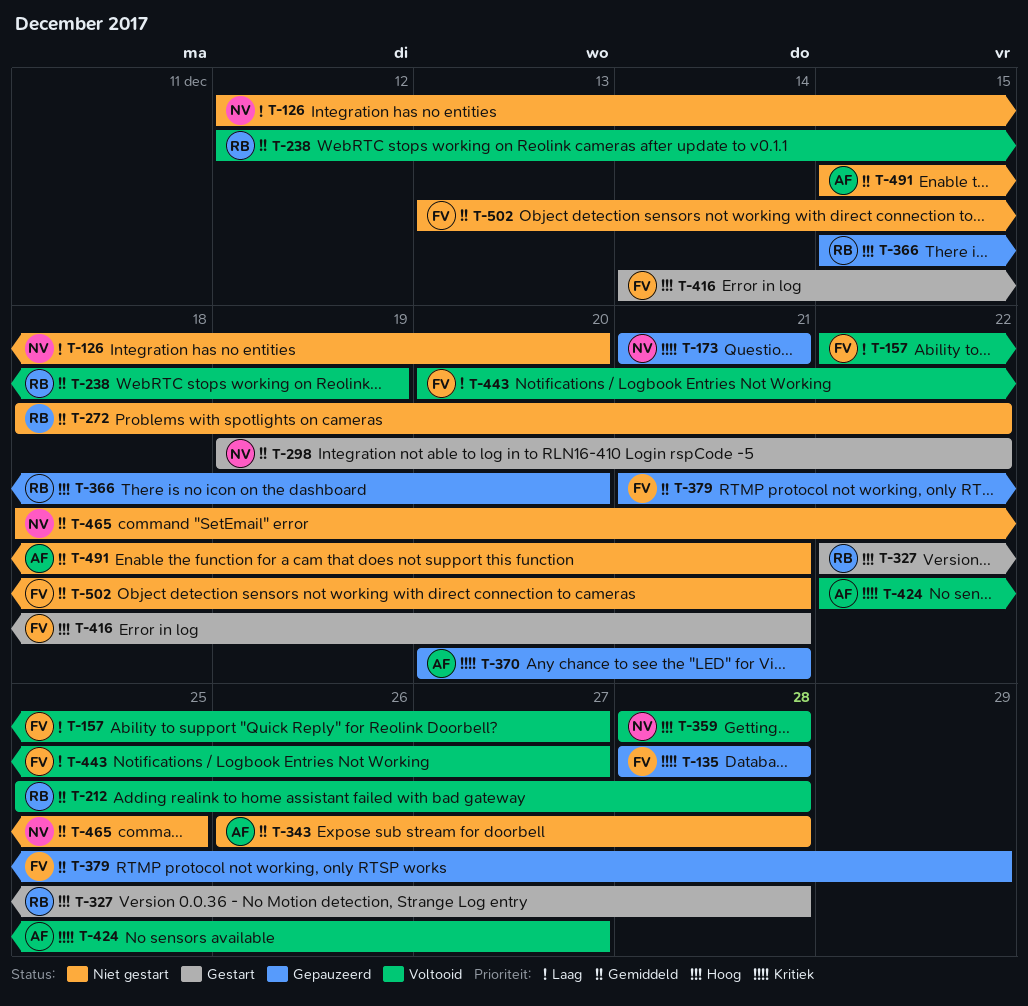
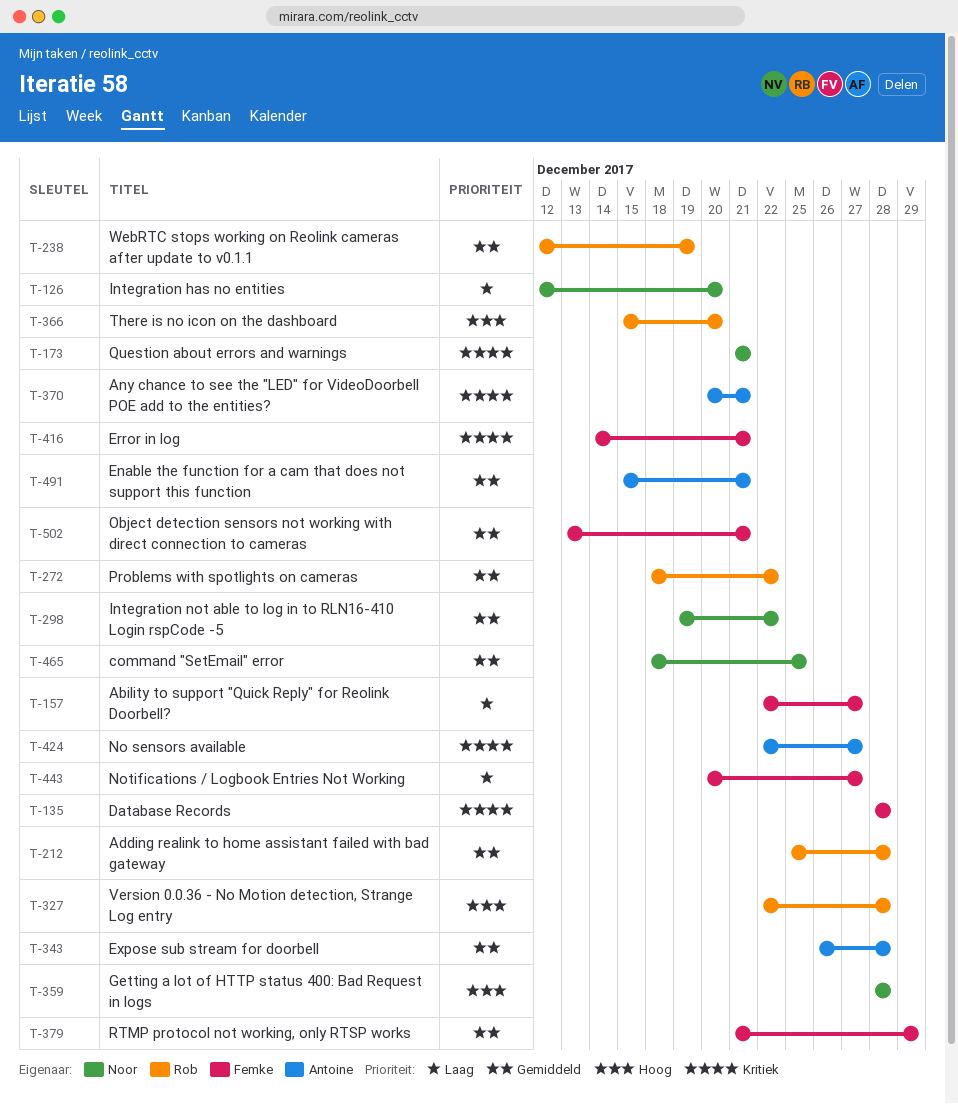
T-416, priority: Hoog -> Kritiek

